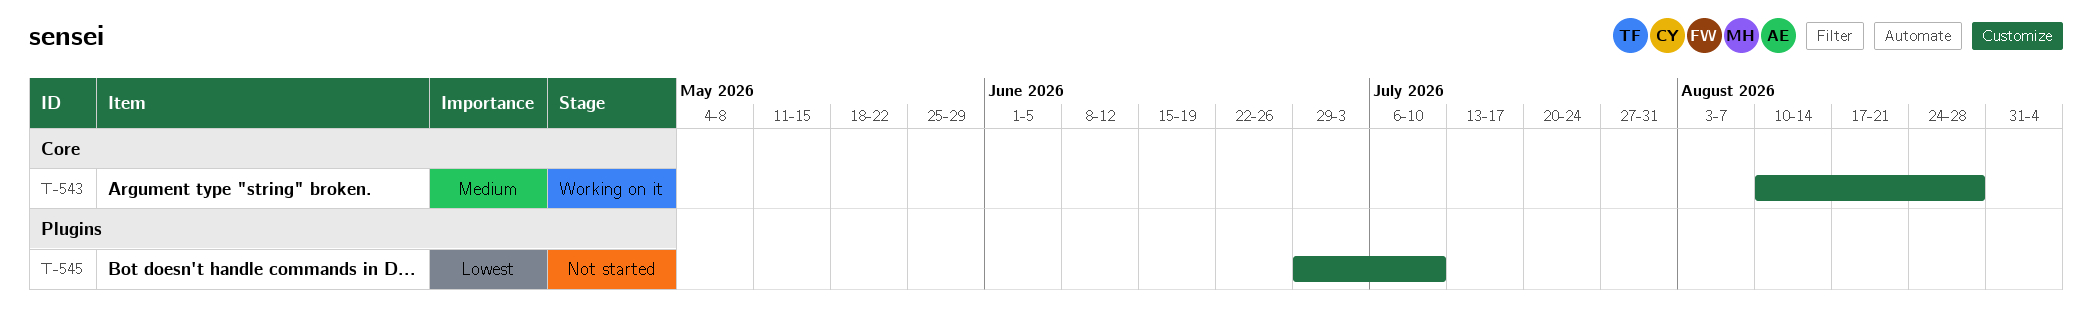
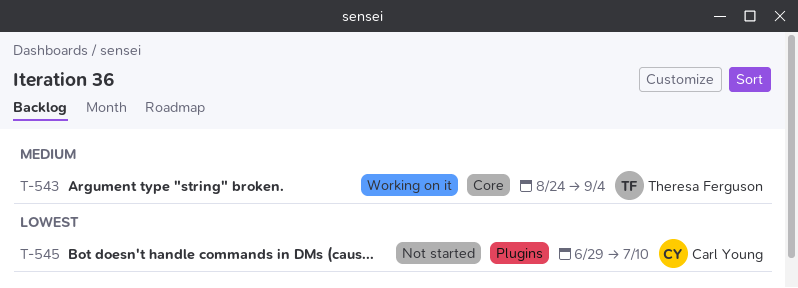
T-543, start: Aug 10 -> Aug 24
T-543, due: Aug 28 -> Sep 4

